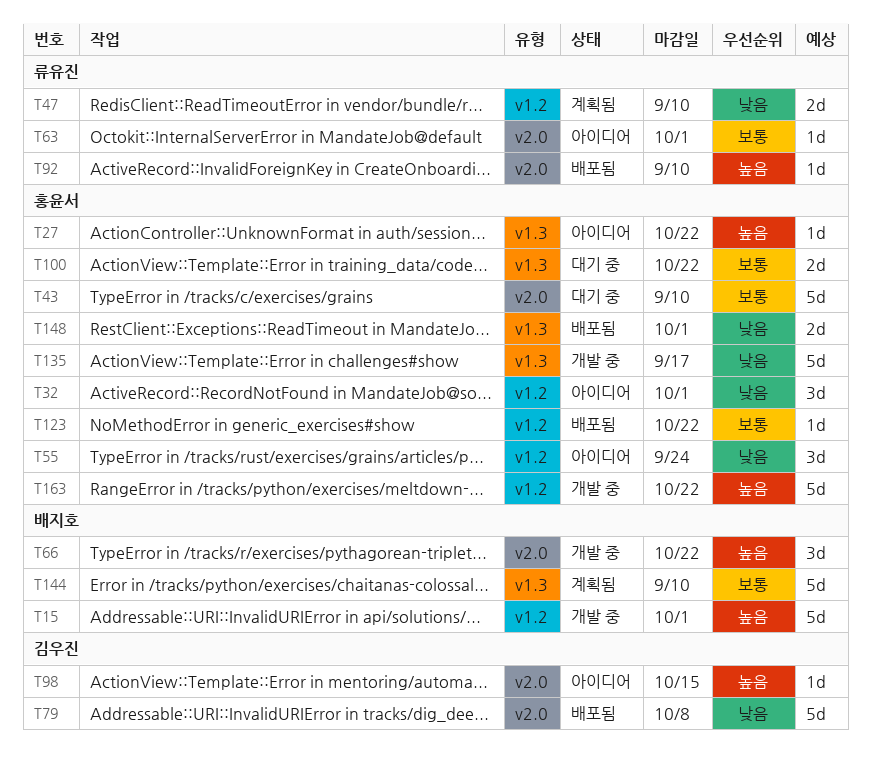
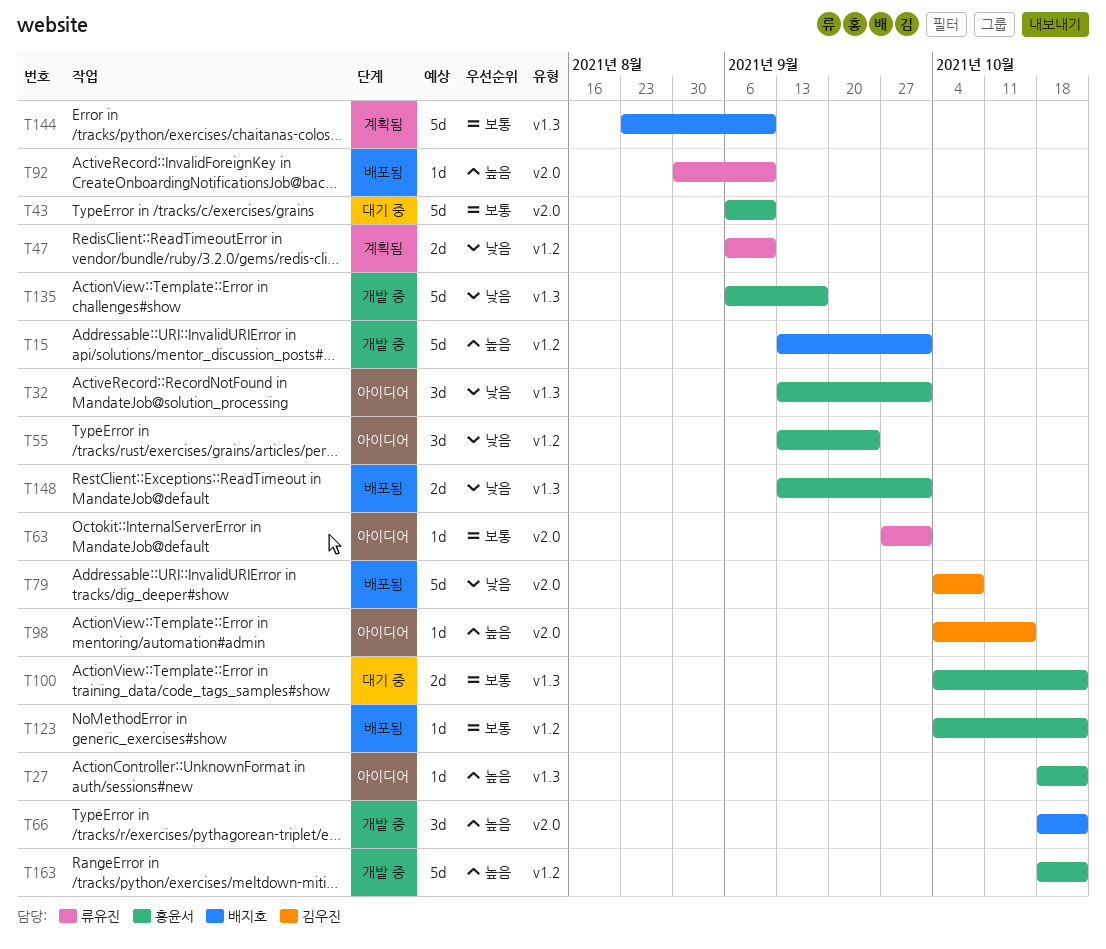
T32, label: v1.2 -> v1.3

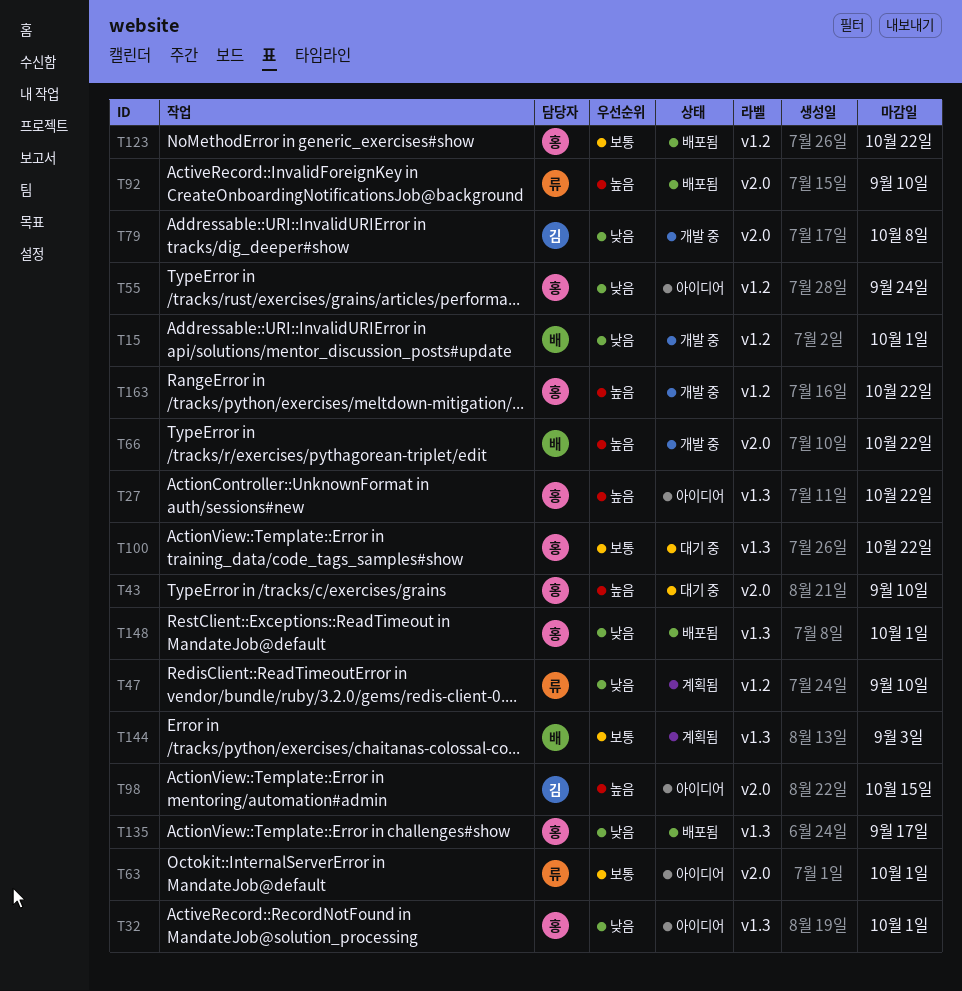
T15, priority: 높음 -> 낮음
T43, priority: 보통 -> 높음
T79, status: 배포됨 -> 개발 중
T135, status: 개발 중 -> 배포됨
T144, due: Sep 10 -> Sep 3

